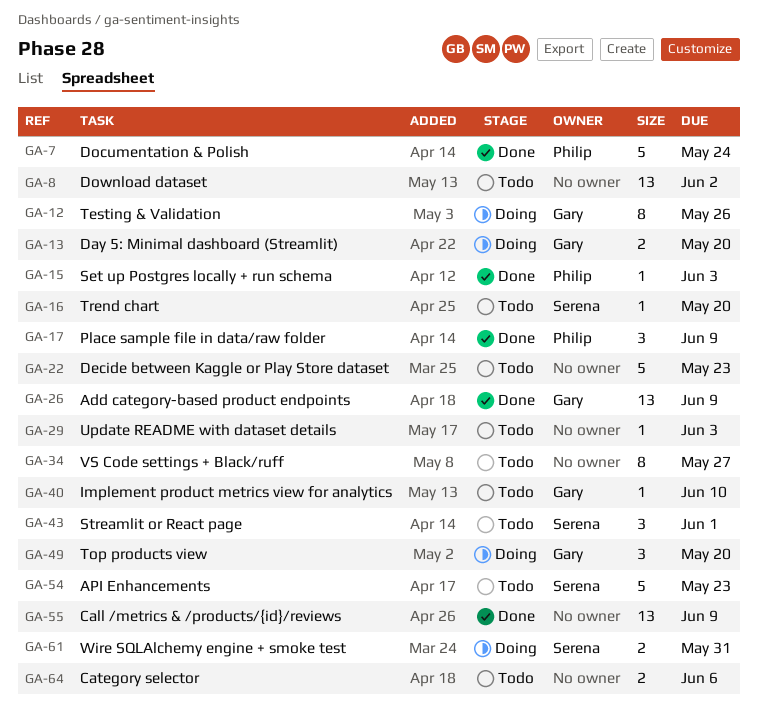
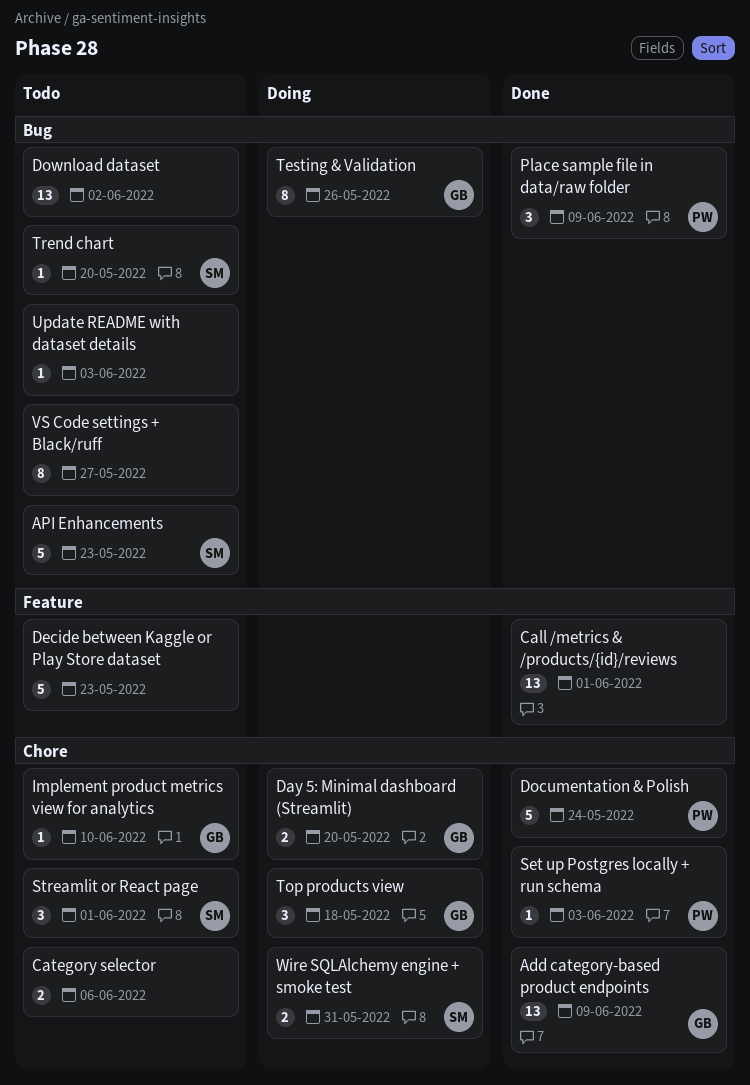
Call /metrics & /products/{id}/reviews, due: Jun 9 -> Jun 1
Top products view, due: May 20 -> May 18

